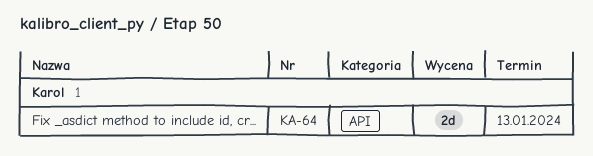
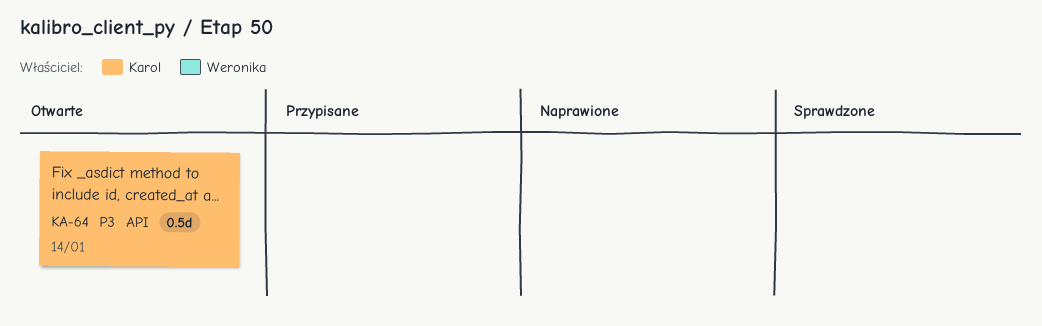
KA-64, estimate: 2d -> 0.5d
KA-64, due: Jan 13 -> Jan 14

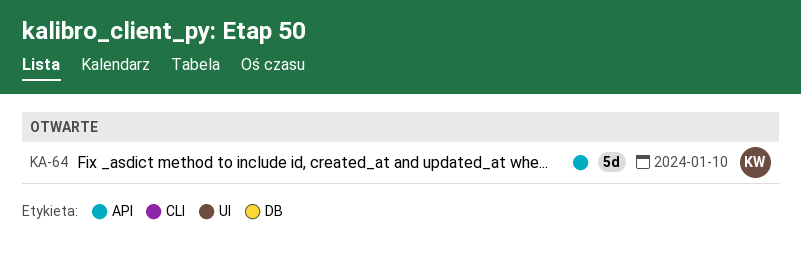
KA-64, estimate: 0.5d -> 5d
KA-64, due: Jan 14 -> Jan 10

